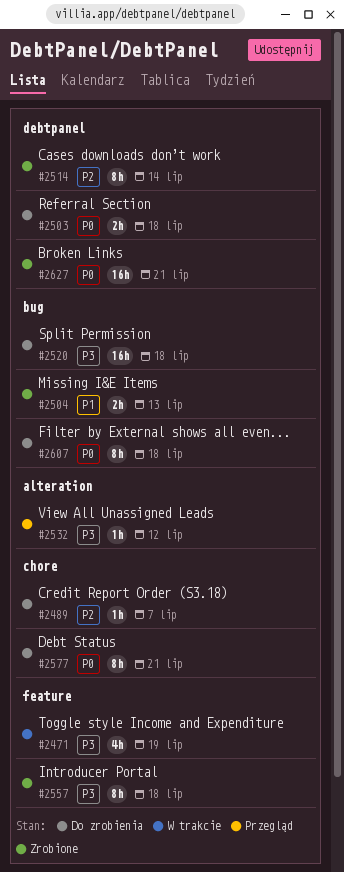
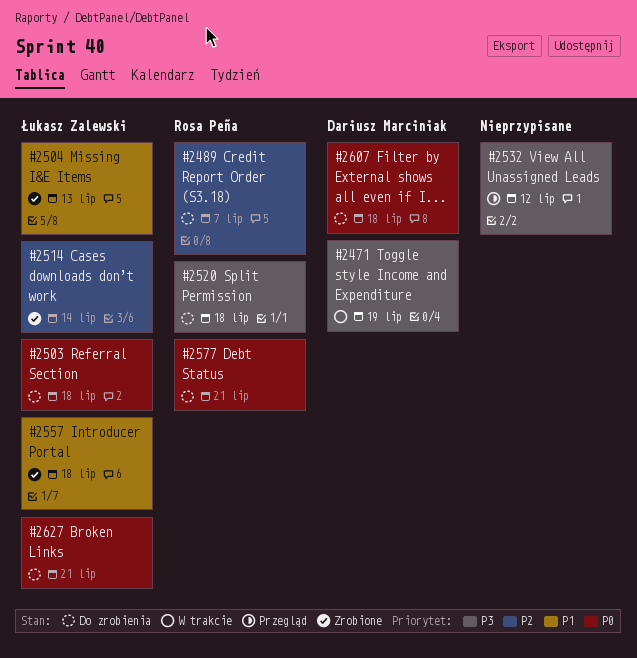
#2557, priority: P3 -> P1
#2627, status: Zrobione -> Do zrobienia

